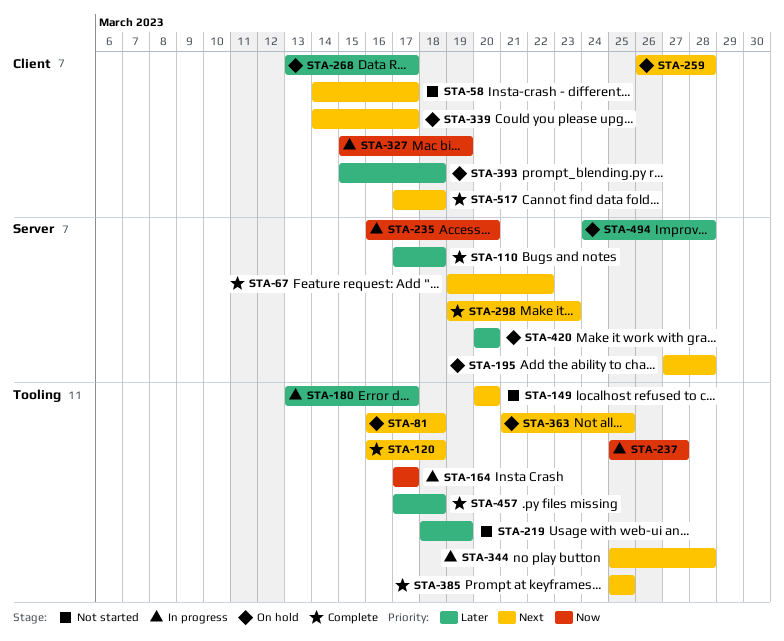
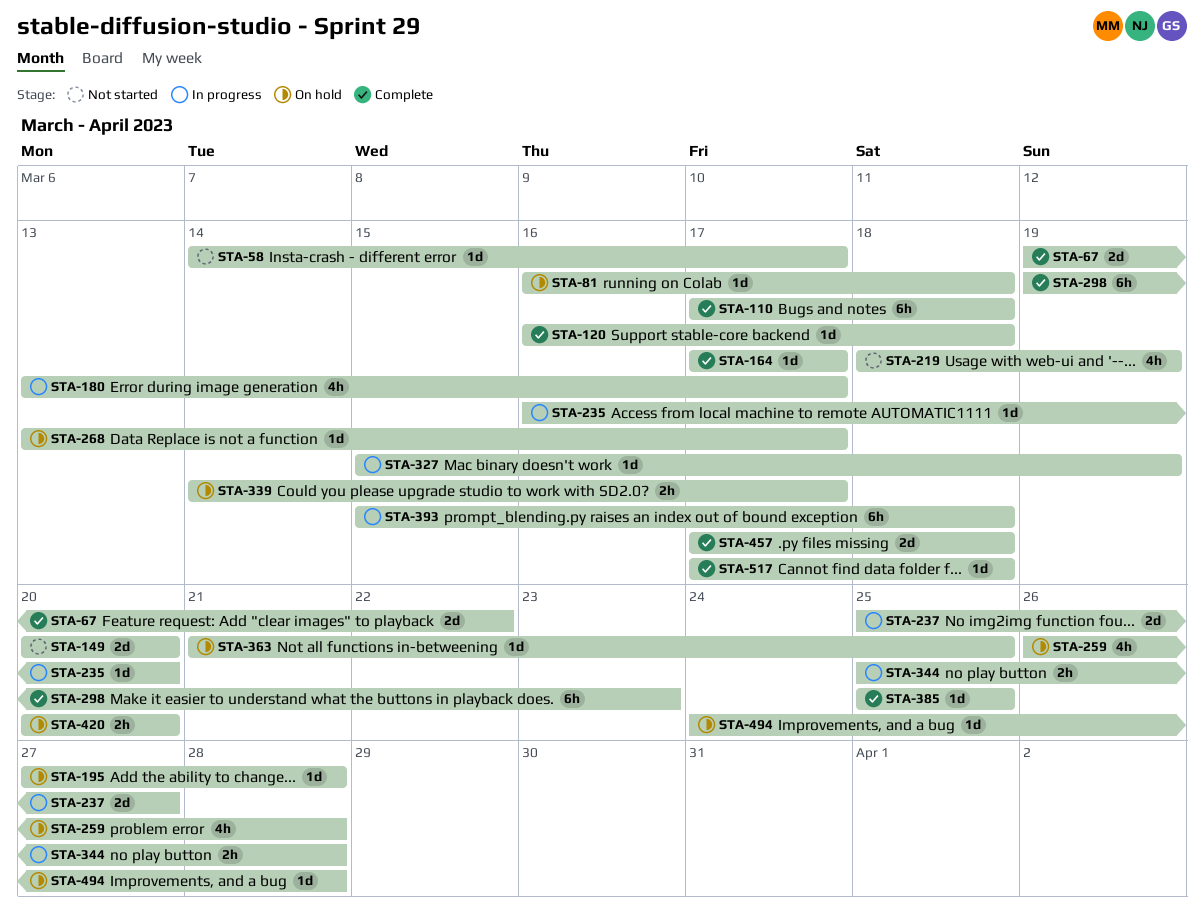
STA-164, status: In progress -> Complete
STA-393, status: On hold -> In progress

